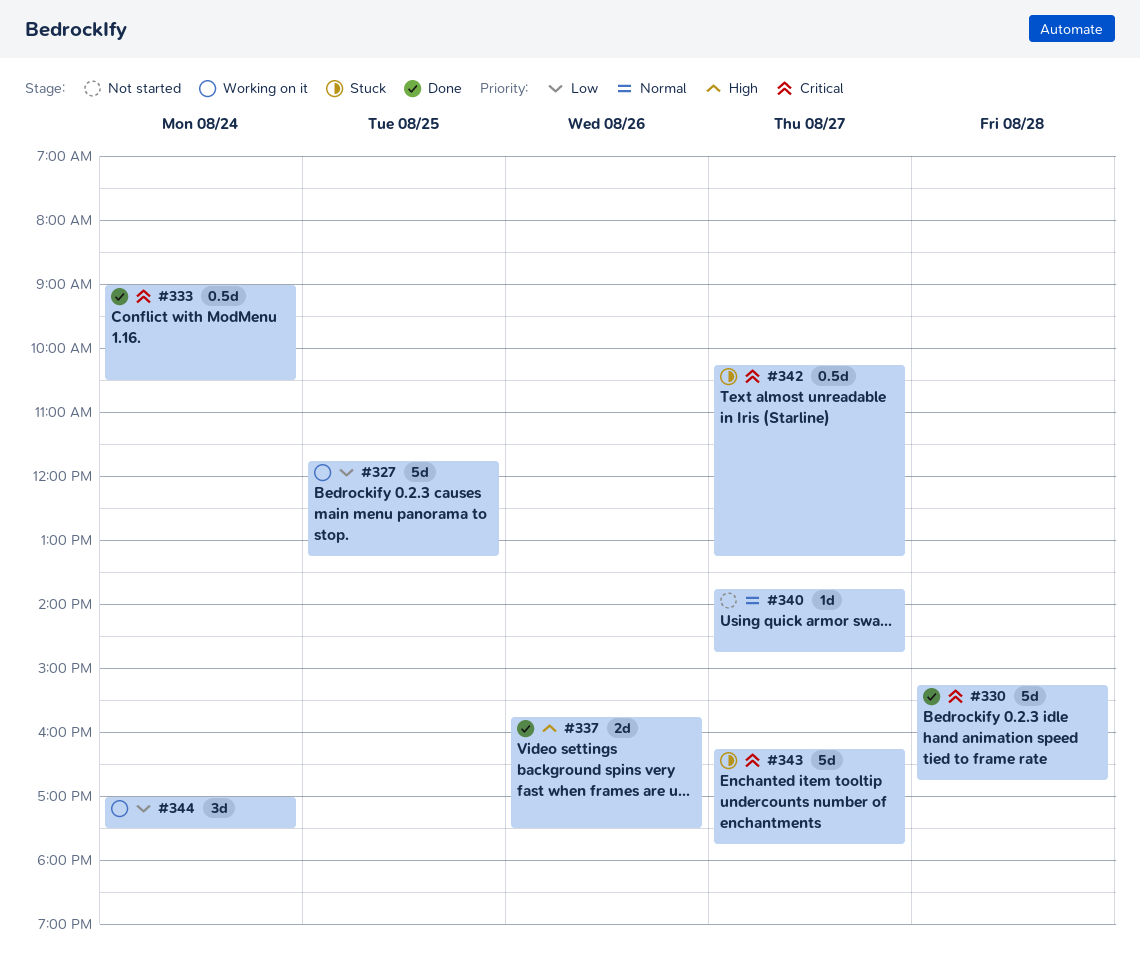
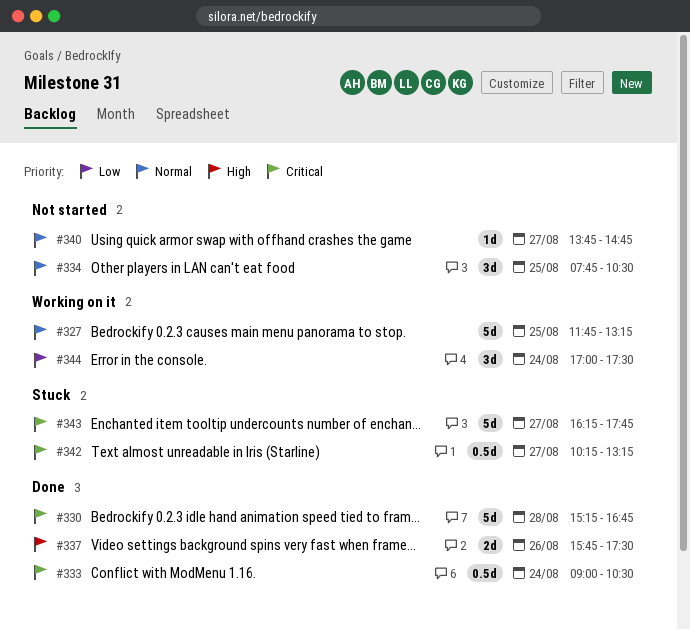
#327, priority: Low -> Normal
#334: none -> present

